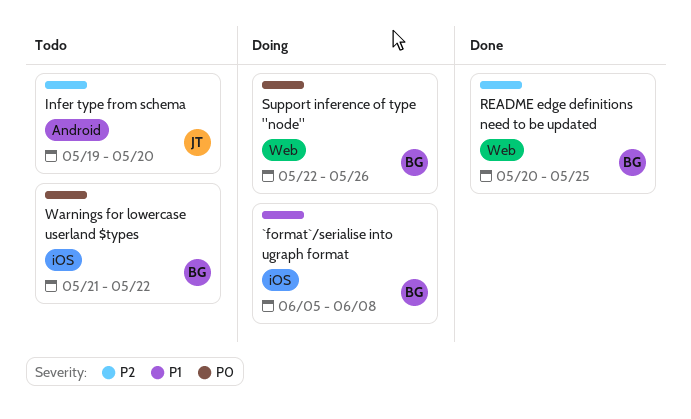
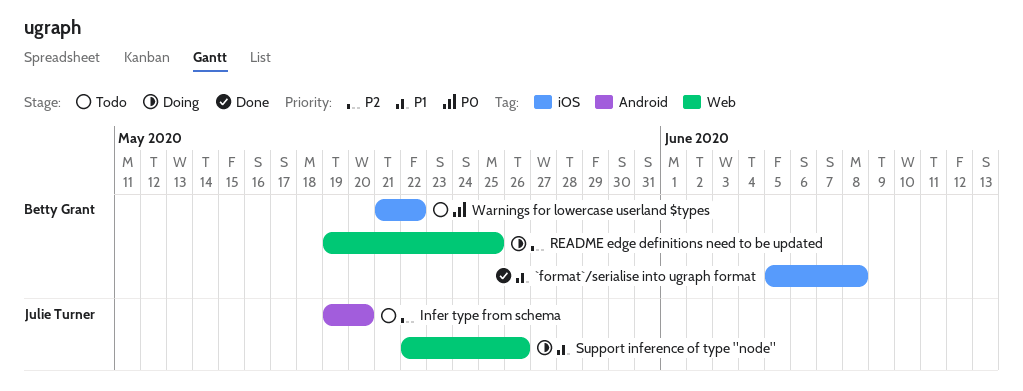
`format`/serialise into ugraph format, status: Doing -> Done
README edge definitions need to be updated, status: Done -> Doing
README edge definitions need to be updated, start: May 20 -> May 19
Support inference of type "node", owner: Betty Grant -> Julie Turner
Support inference of type "node", priority: P0 -> P1

